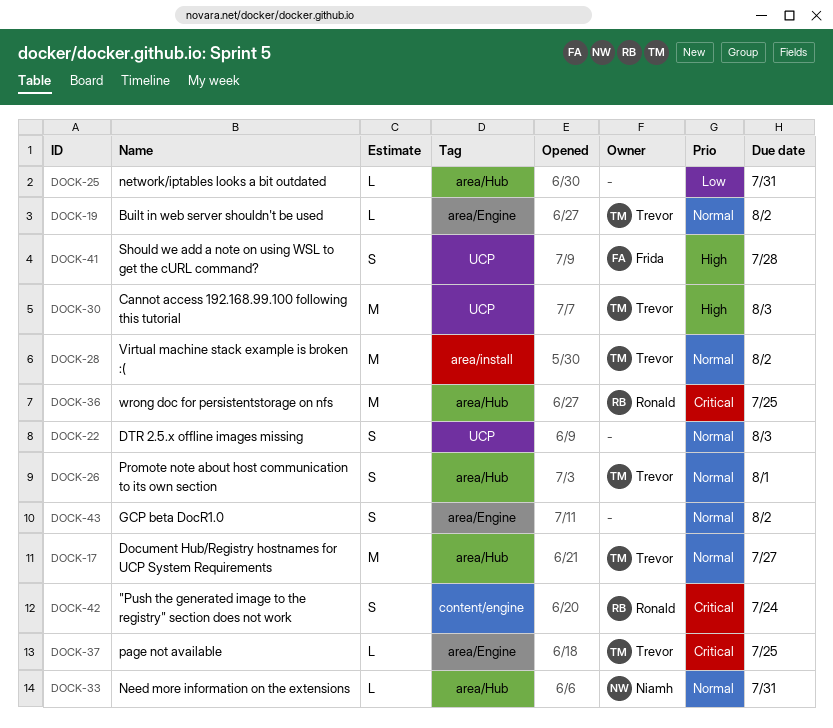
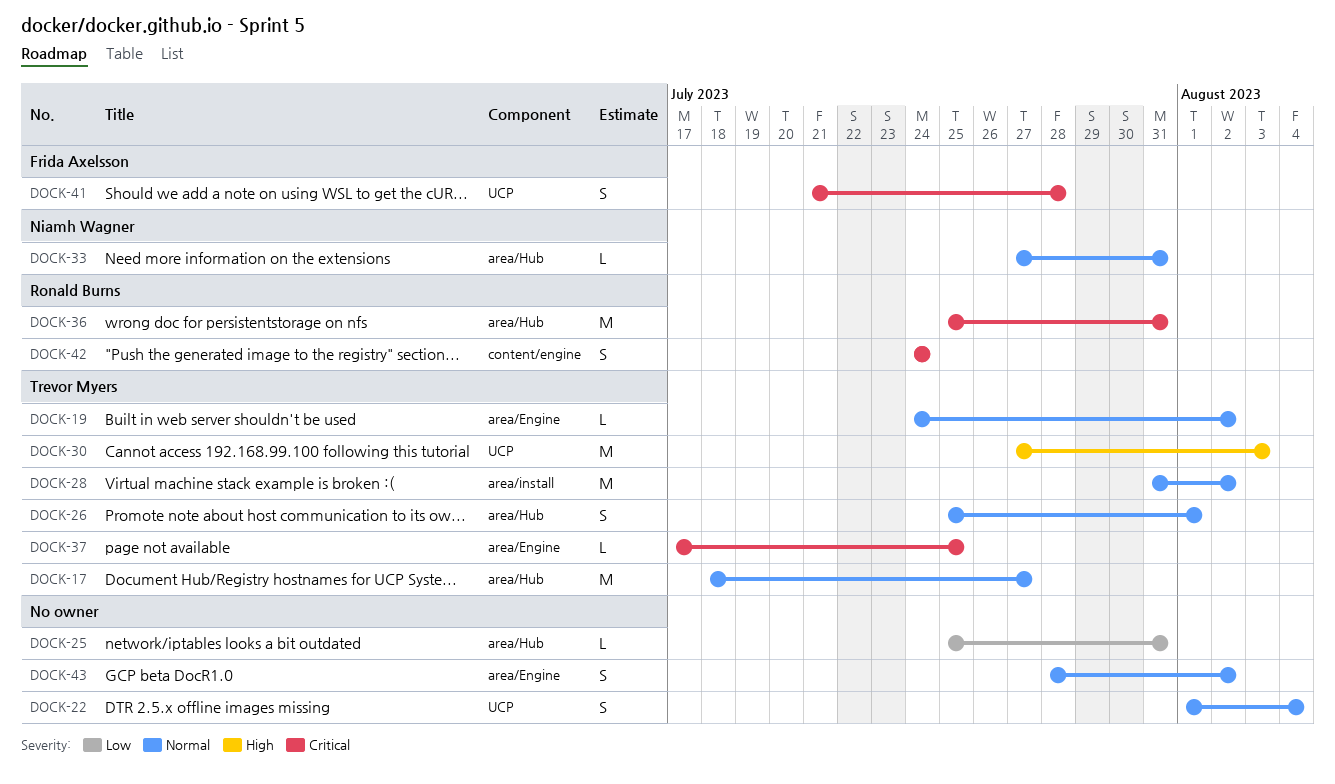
DOCK-22, due: Aug 3 -> Aug 4
DOCK-36, due: Jul 25 -> Jul 31
DOCK-41, priority: High -> Critical

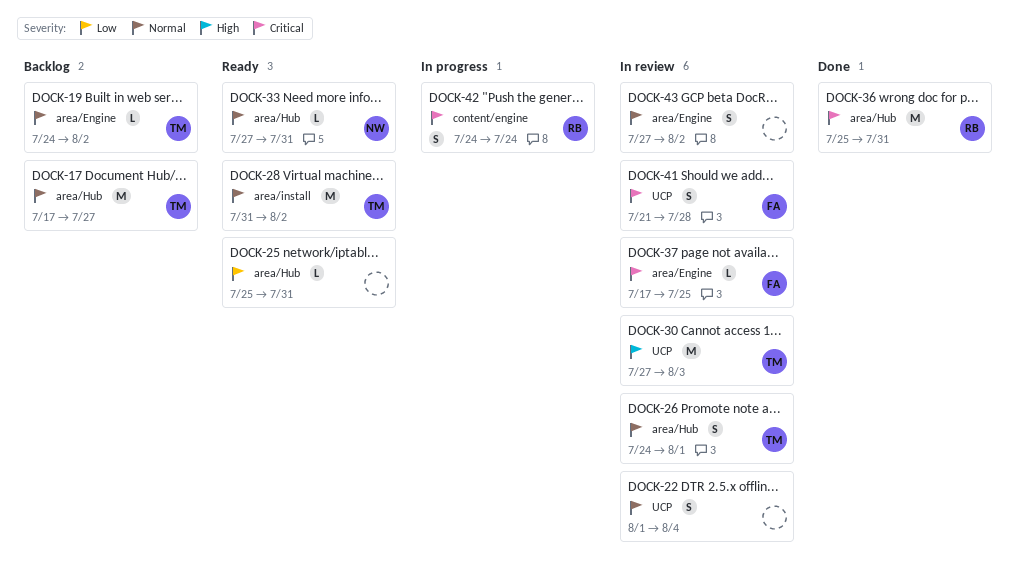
DOCK-17, start: Jul 18 -> Jul 17
DOCK-26, start: Jul 25 -> Jul 24
DOCK-37, owner: Trevor Myers -> Frida Axelsson
DOCK-43, start: Jul 28 -> Jul 27

